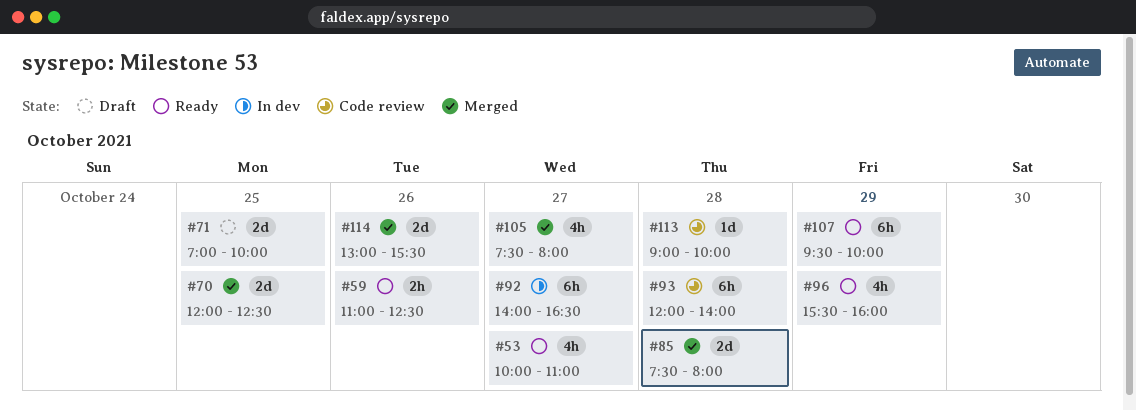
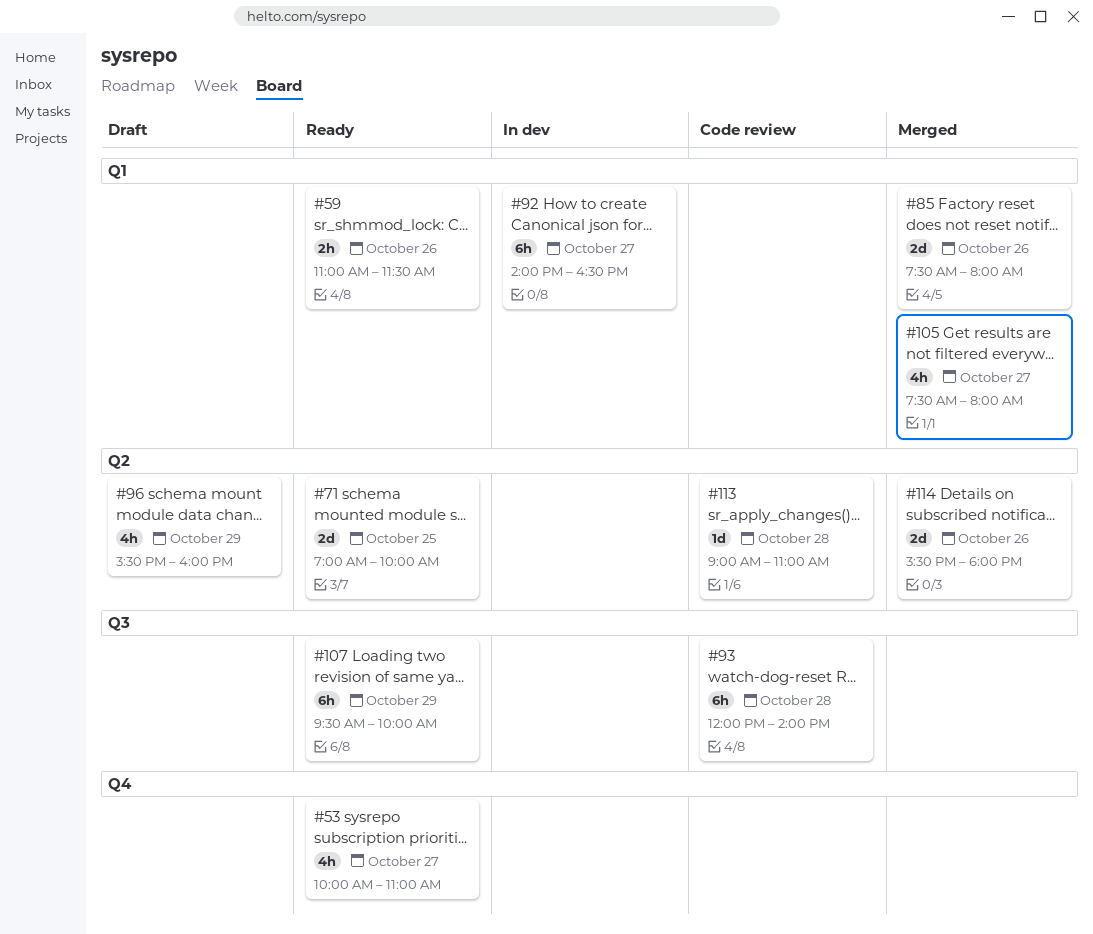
#59, ends: 12:30 -> 11:30
#70: present -> none
#71, status: Draft -> Ready
#85, day: Oct 28 -> Oct 26
#96, status: Ready -> Draft
#113, ends: 10:00 -> 11:00
#114, begins: 13:00 -> 15:30
#114, ends: 15:30 -> 18:00

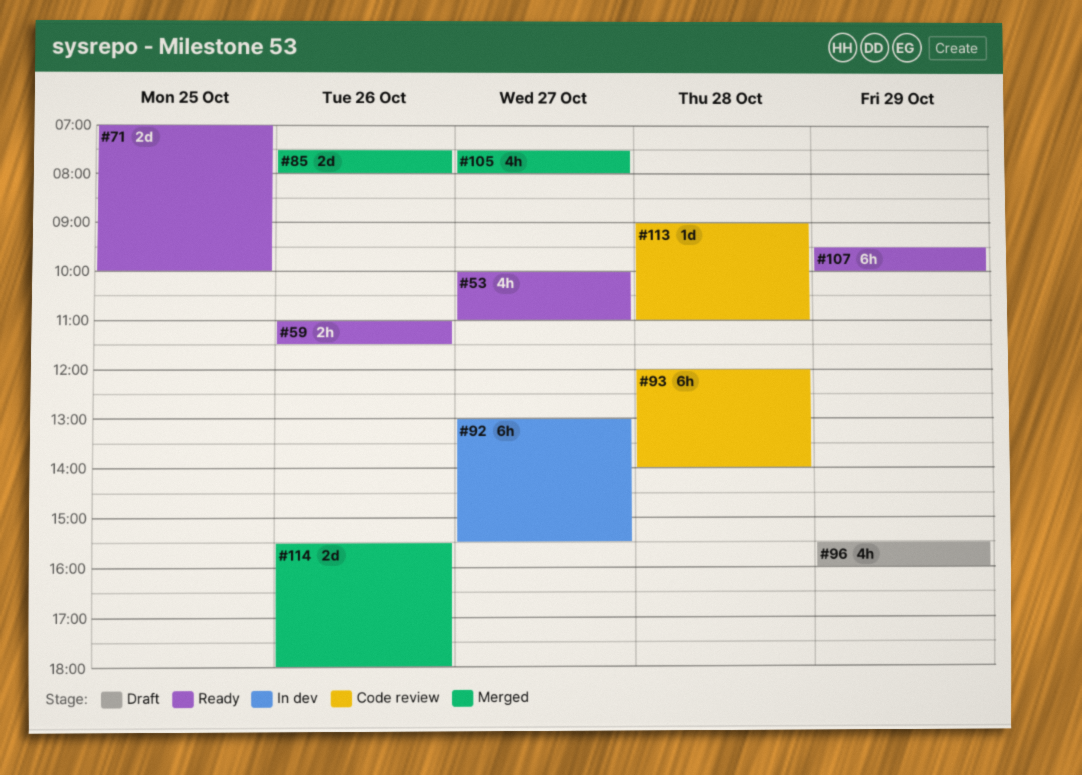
#92, begins: 14:00 -> 13:00
#92, ends: 16:30 -> 15:30

